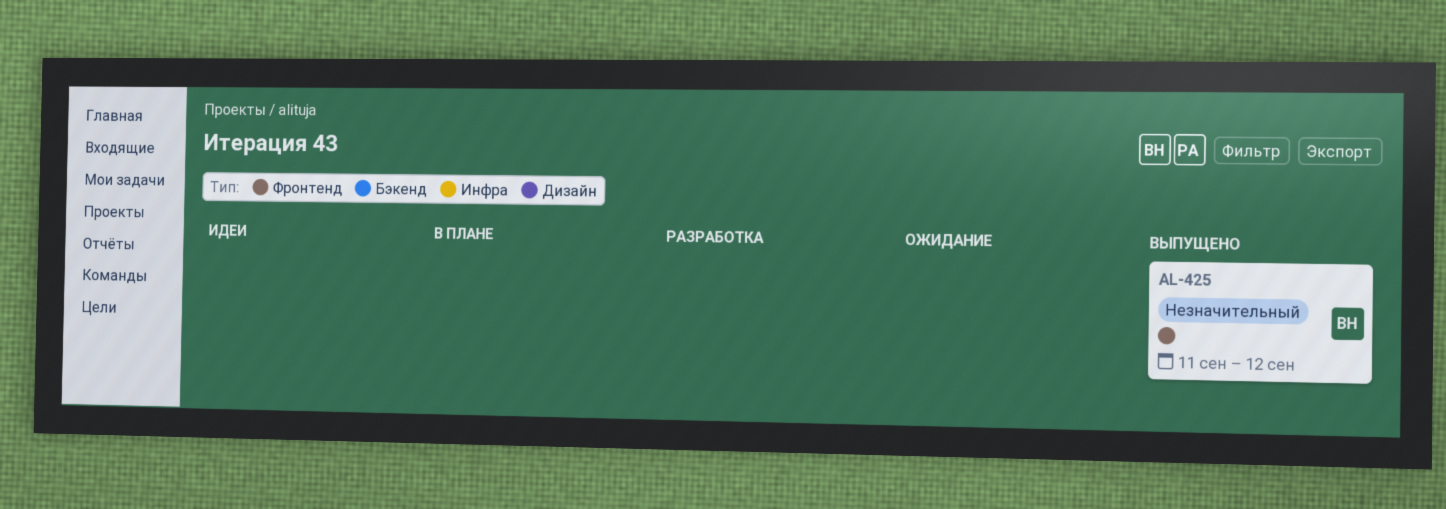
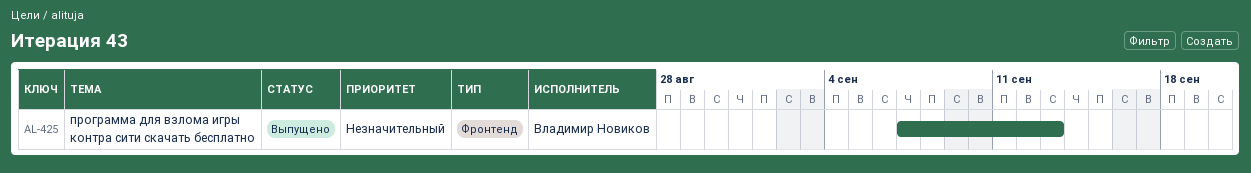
AL-425, start: Sep 11 -> Sep 7
AL-425, due: Sep 12 -> Sep 13

